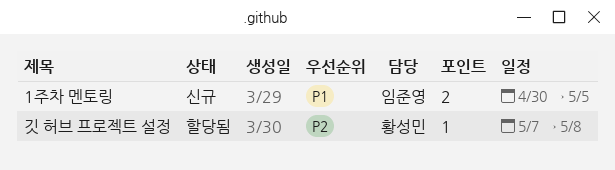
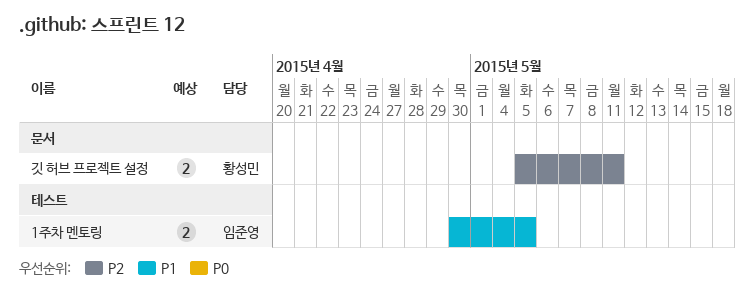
깃 허브 프로젝트 설정, estimate: 1 -> 2
깃 허브 프로젝트 설정, start: May 7 -> May 5
깃 허브 프로젝트 설정, due: May 8 -> May 11

